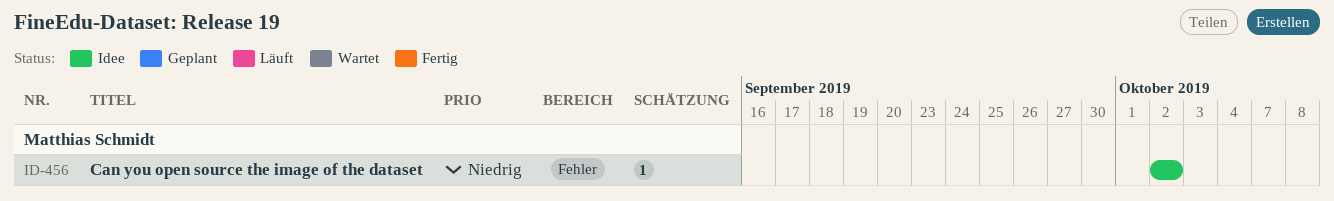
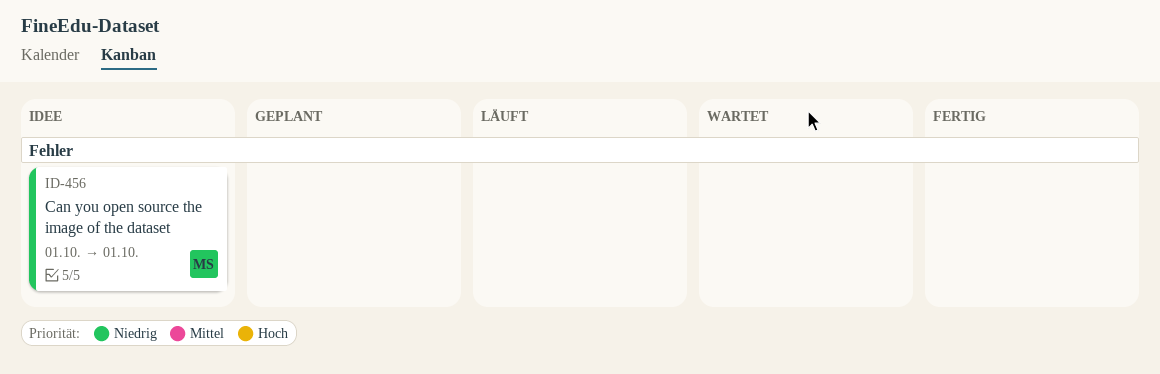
ID-456, start: Oct 2 -> Oct 1
ID-456, due: Oct 2 -> Oct 1

